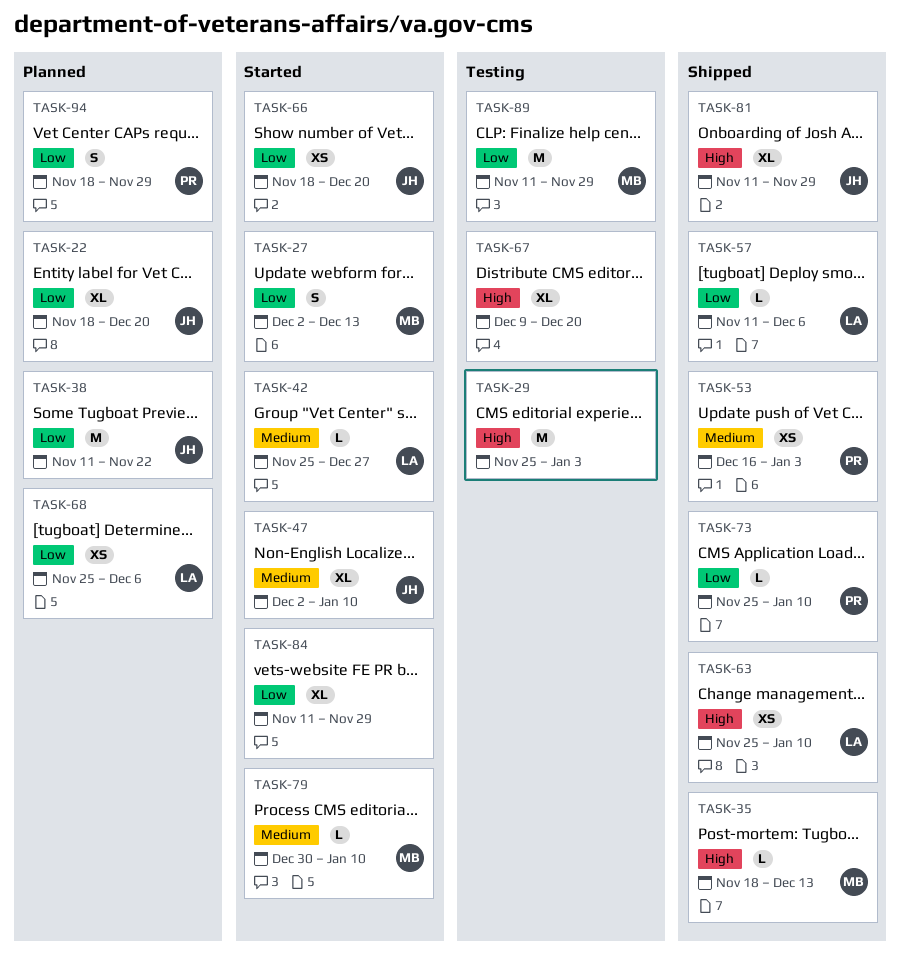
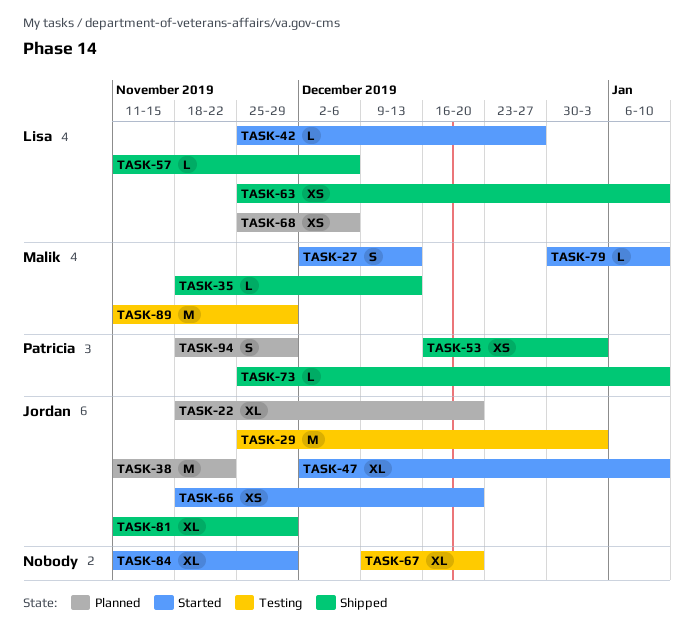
TASK-29, owner: none -> Jordan

